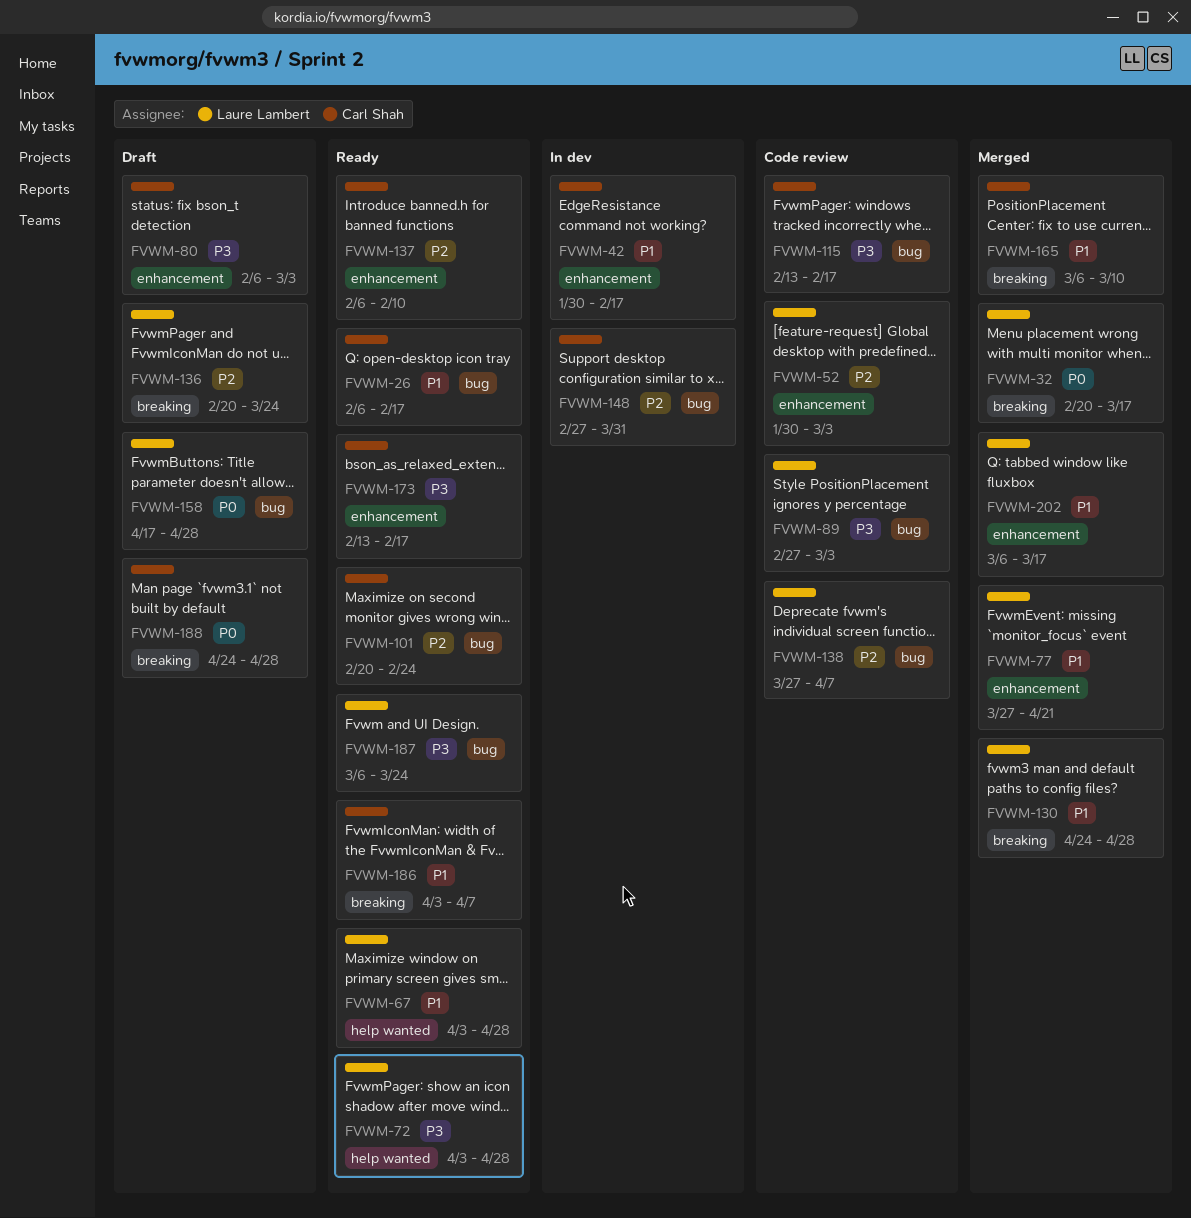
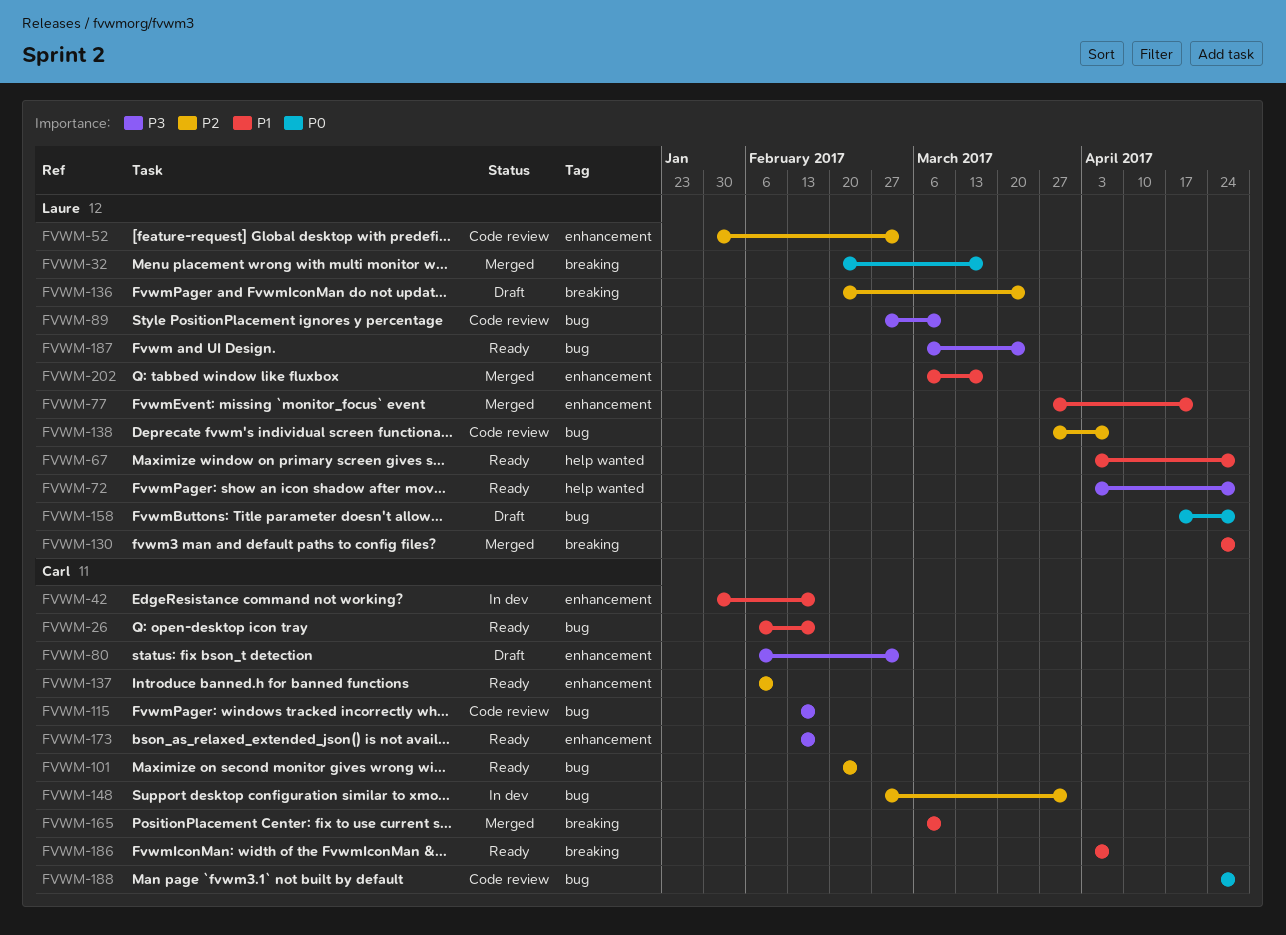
FVWM-89, due: Mar 3 -> Mar 10
FVWM-188, status: Draft -> Code review
FVWM-188, label: breaking -> bug

